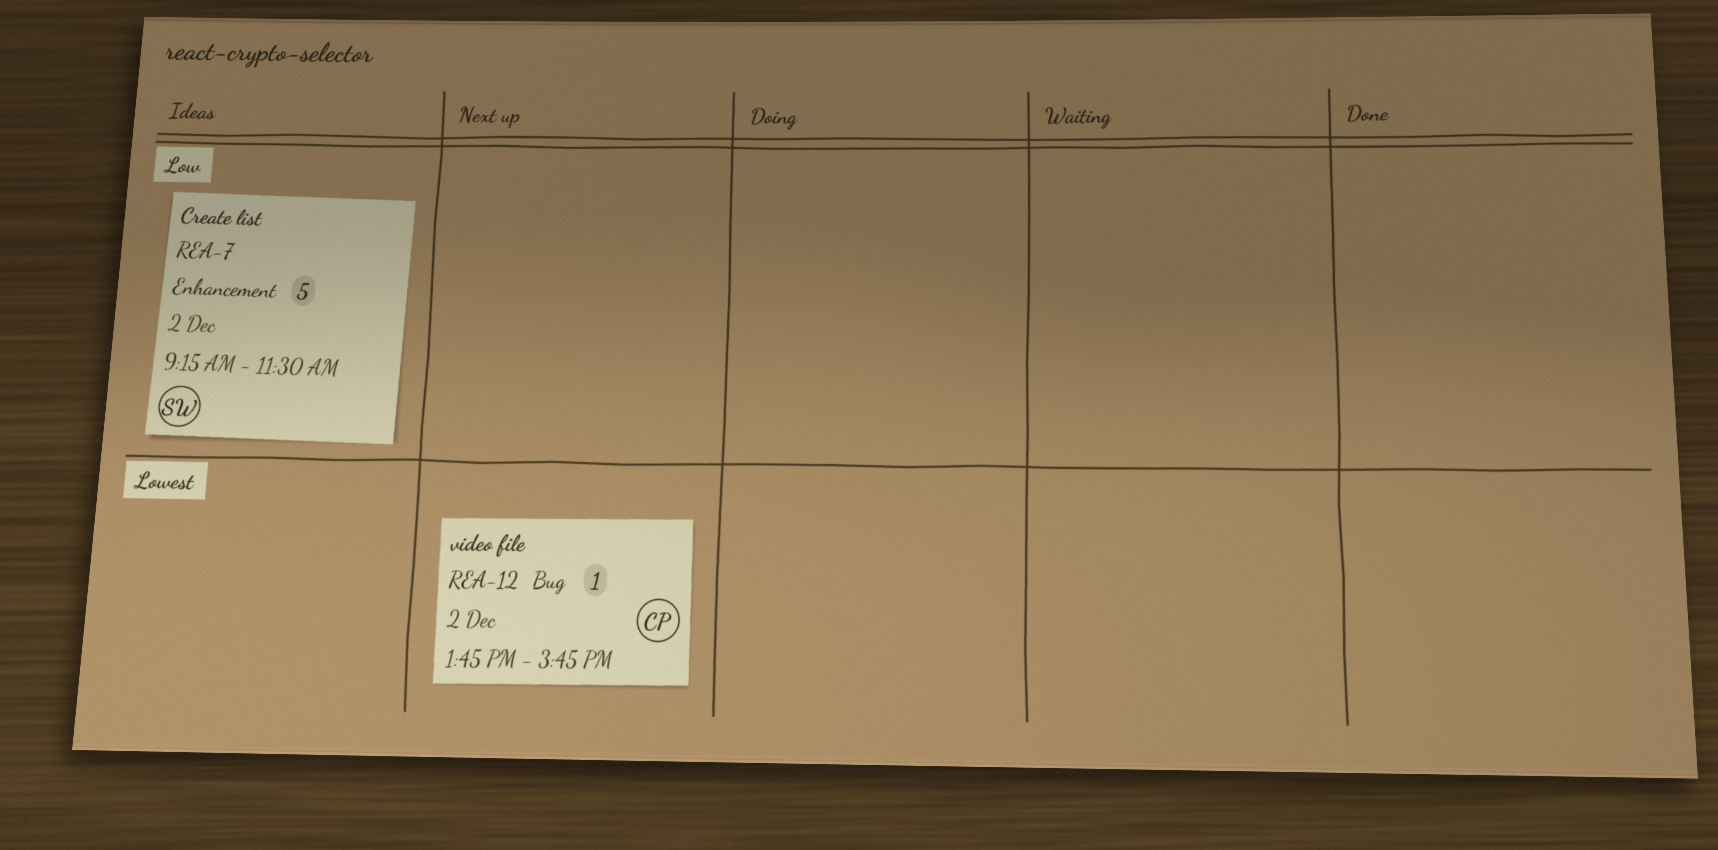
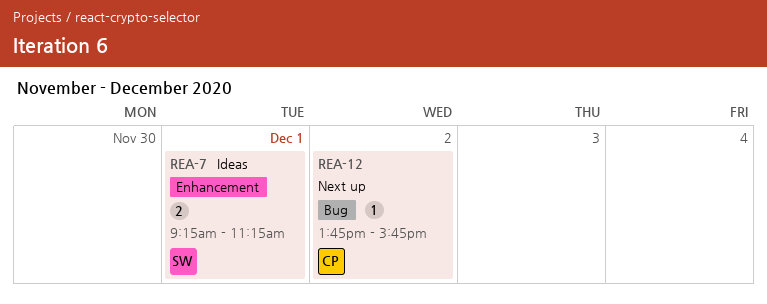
REA-7, estimate: 5 -> 2
REA-7, day: Dec 2 -> Dec 1
REA-7, ends: 11:30 -> 11:15

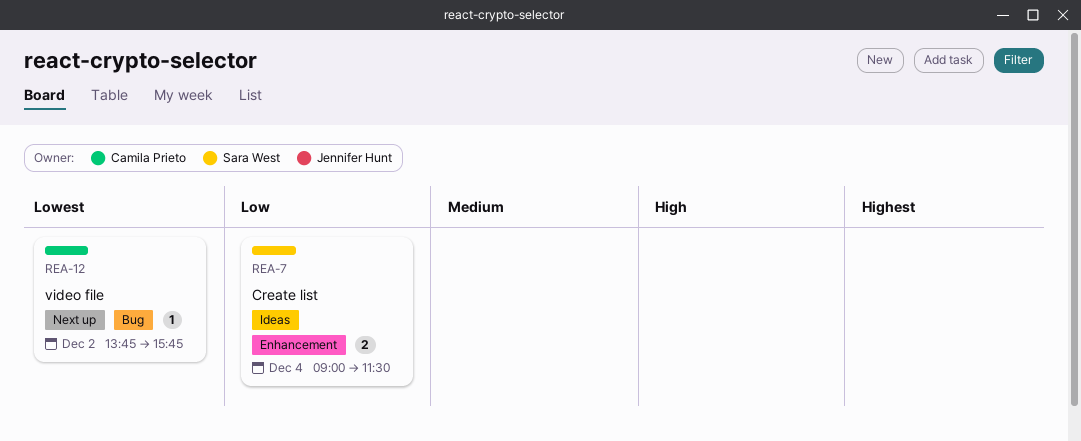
REA-7, day: Dec 1 -> Dec 4
REA-7, begins: 09:15 -> 09:00
REA-7, ends: 11:15 -> 11:30

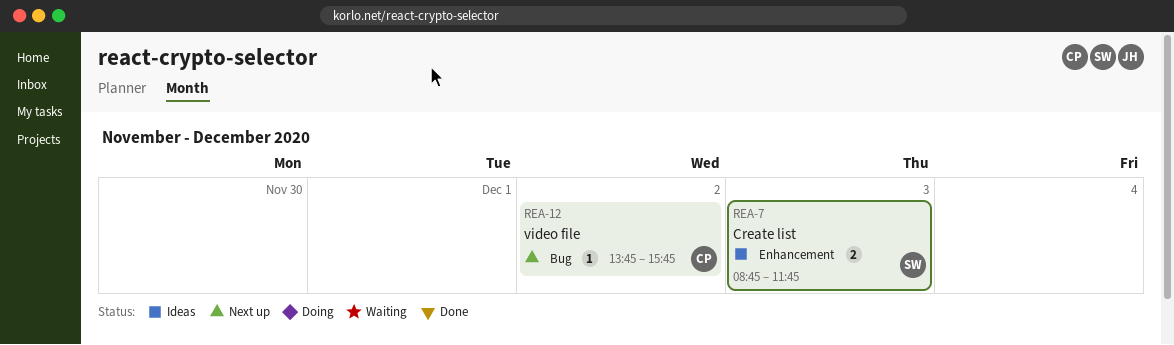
REA-7, day: Dec 4 -> Dec 3
REA-7, begins: 09:00 -> 08:45
REA-7, ends: 11:30 -> 11:45

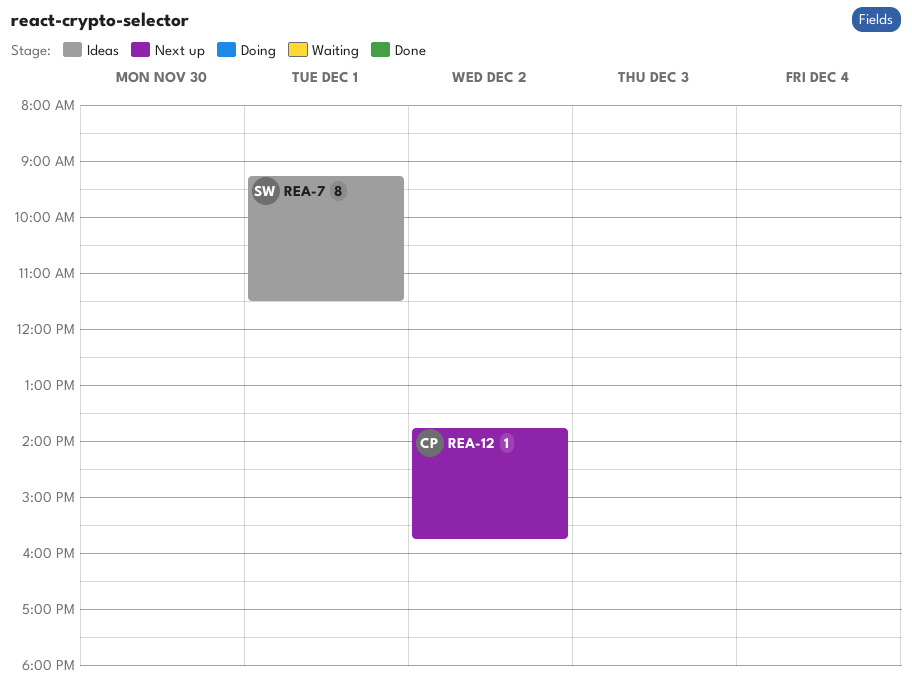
REA-7, estimate: 2 -> 8
REA-7, day: Dec 3 -> Dec 1
REA-7, begins: 08:45 -> 09:15
REA-7, ends: 11:45 -> 11:30

